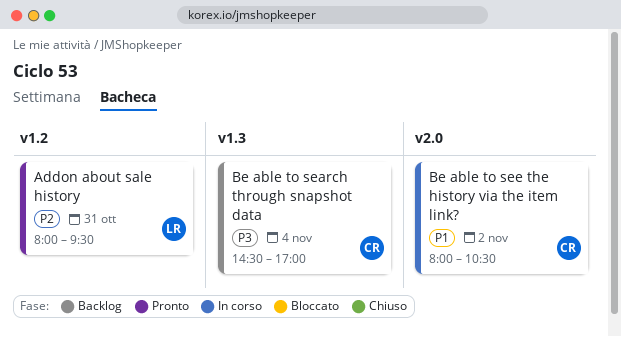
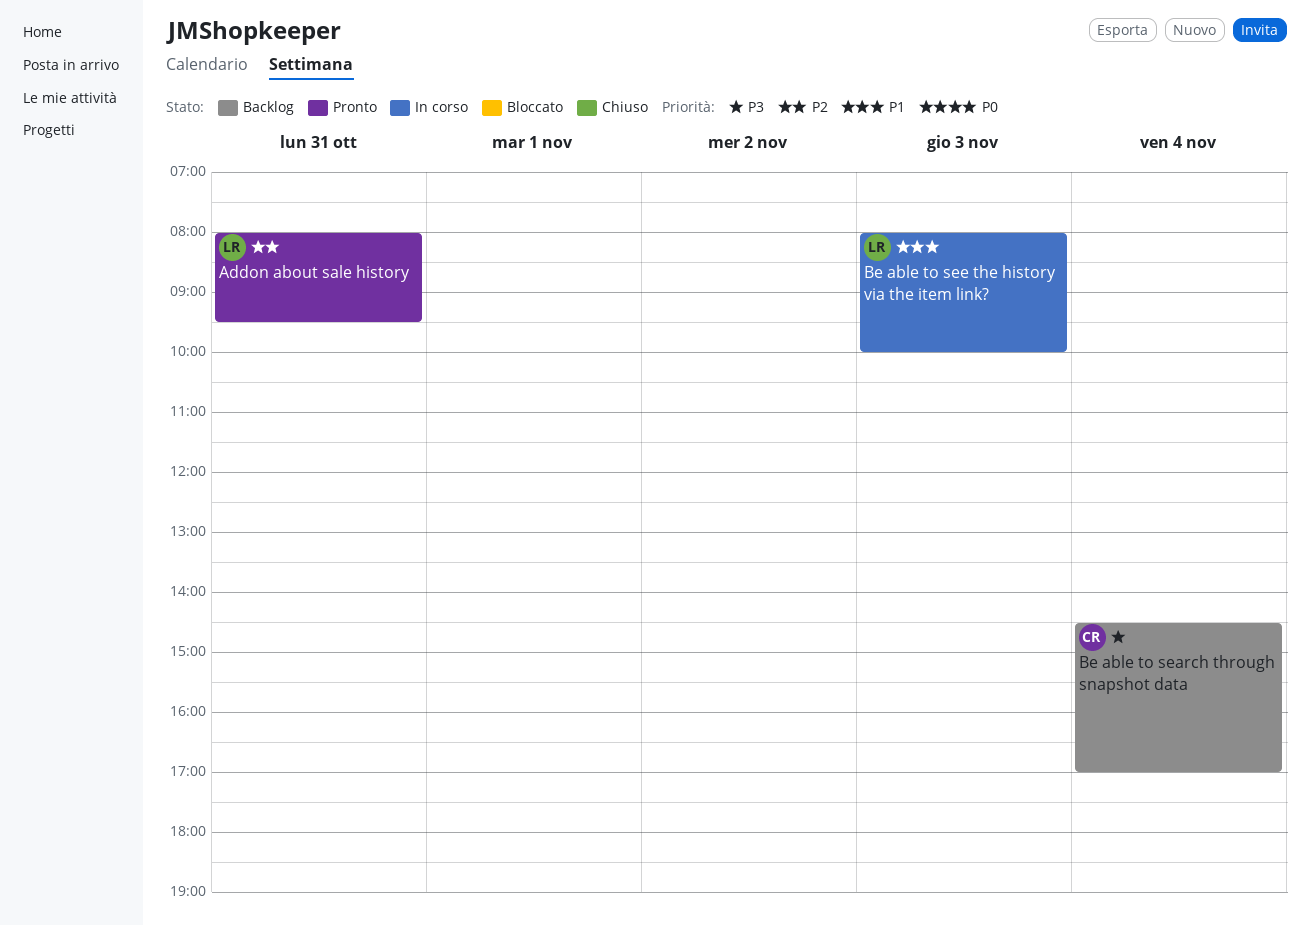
Be able to see the history via the item link?, owner: CR -> LR
Be able to see the history via the item link?, day: Nov 2 -> Nov 3
Be able to see the history via the item link?, ends: 10:30 -> 10:00

